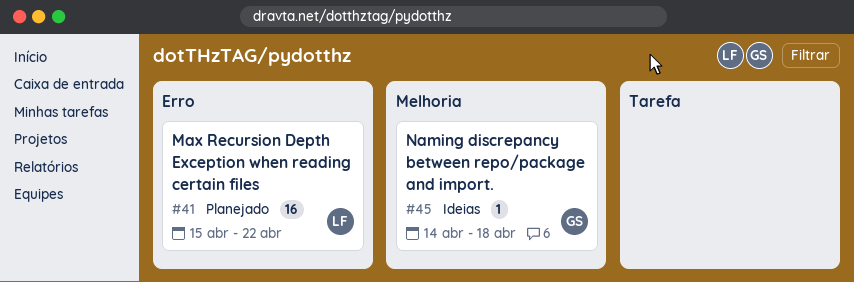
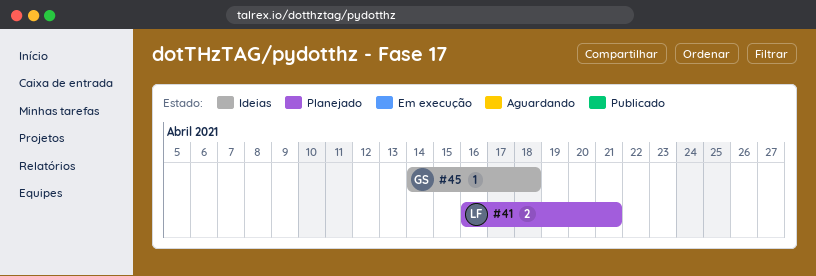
#41, estimate: 16 -> 2
#41, start: Apr 15 -> Apr 16
#41, due: Apr 22 -> Apr 21

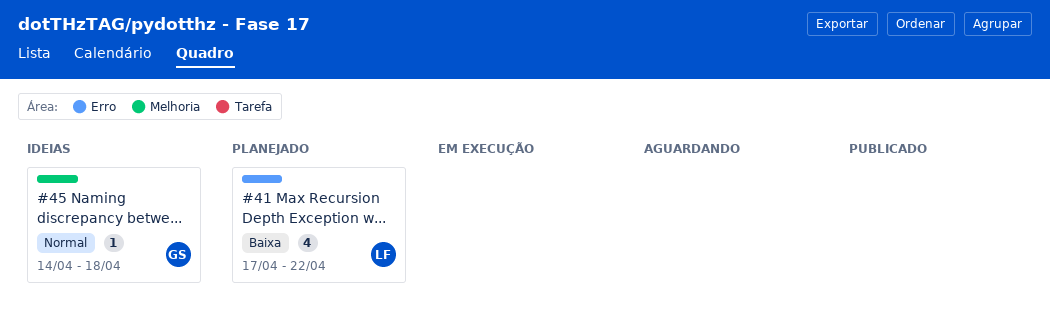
#41, estimate: 2 -> 4
#41, start: Apr 16 -> Apr 17
#41, due: Apr 21 -> Apr 22

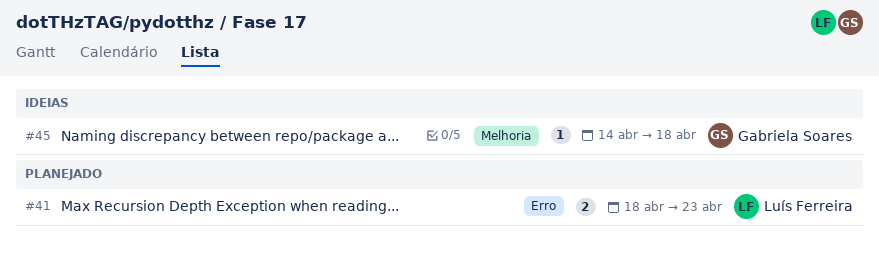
#41, estimate: 4 -> 2
#41, start: Apr 17 -> Apr 18
#41, due: Apr 22 -> Apr 23

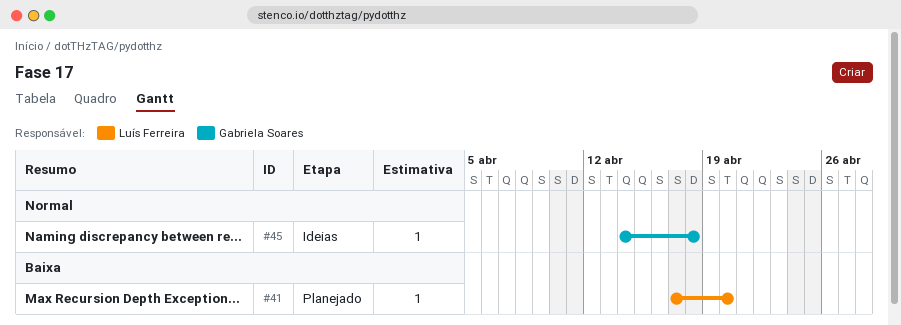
#41, estimate: 2 -> 1
#41, start: Apr 18 -> Apr 17
#41, due: Apr 23 -> Apr 20

